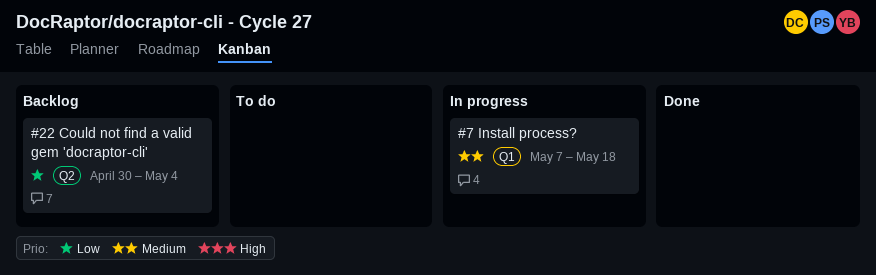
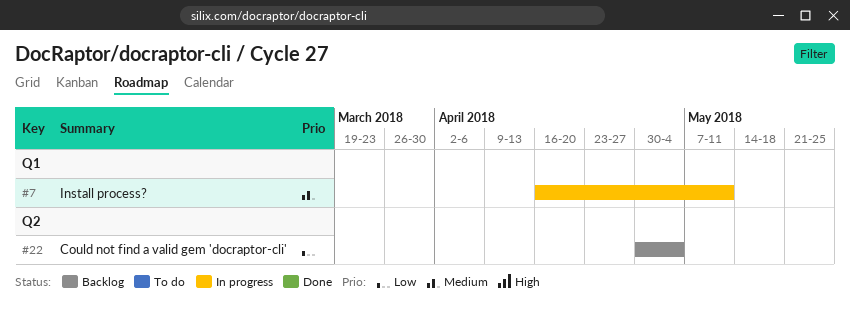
#7, start: May 7 -> Apr 16
#7, due: May 18 -> May 11

